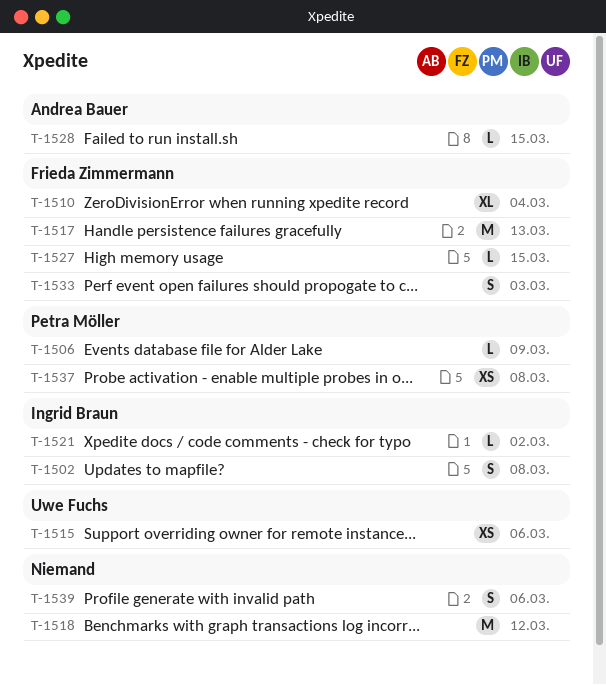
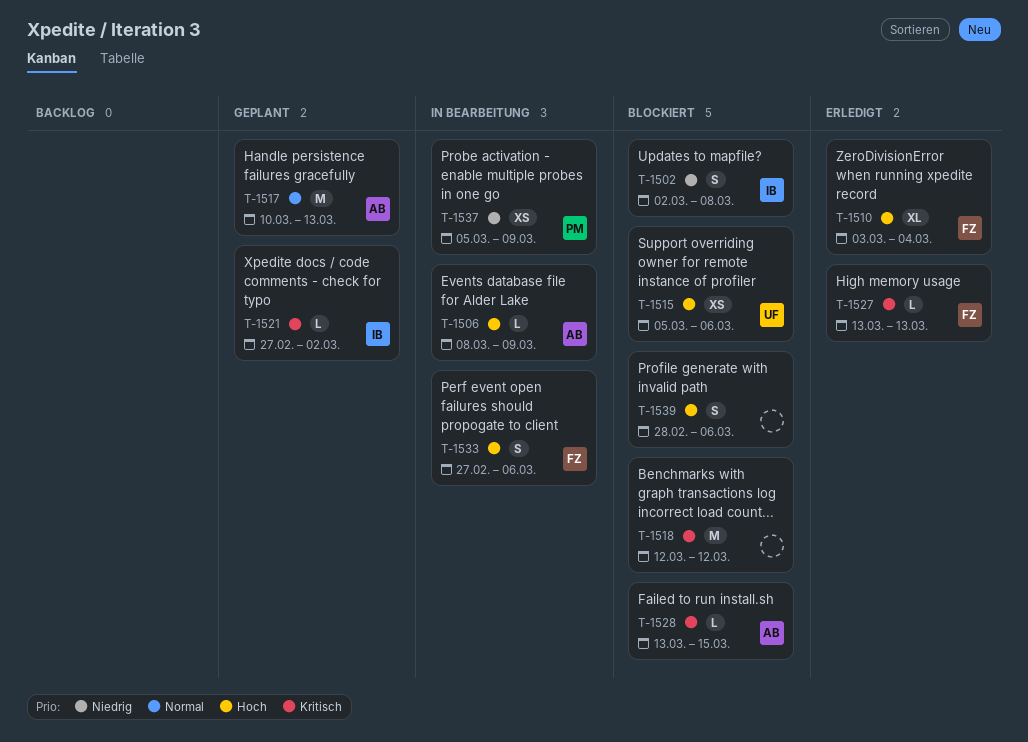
T-1506, owner: Petra Möller -> Andrea Bauer
T-1517, owner: Frieda Zimmermann -> Andrea Bauer
T-1527, due: Mar 15 -> Mar 13
T-1533, due: Mar 3 -> Mar 6
T-1537, due: Mar 8 -> Mar 9

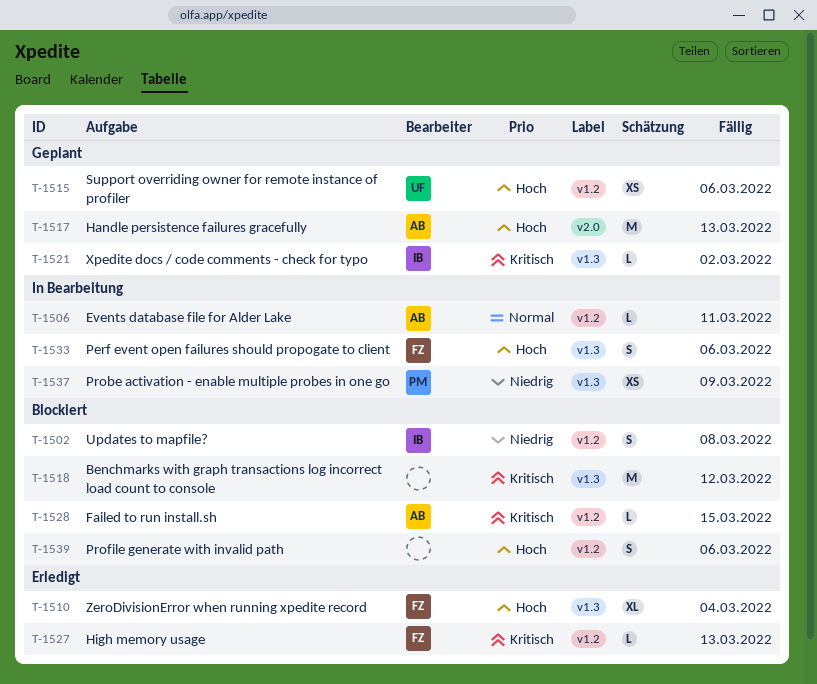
T-1506, priority: Hoch -> Normal
T-1506, due: Mar 9 -> Mar 11
T-1515, status: Blockiert -> Geplant
T-1517, priority: Normal -> Hoch

